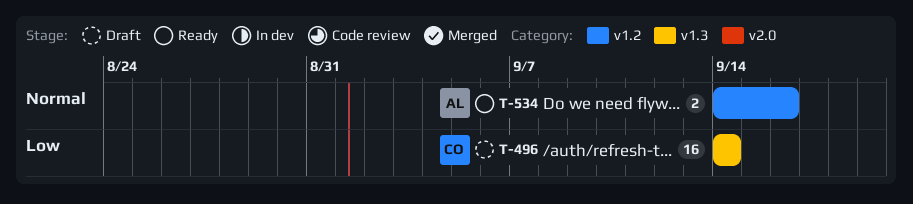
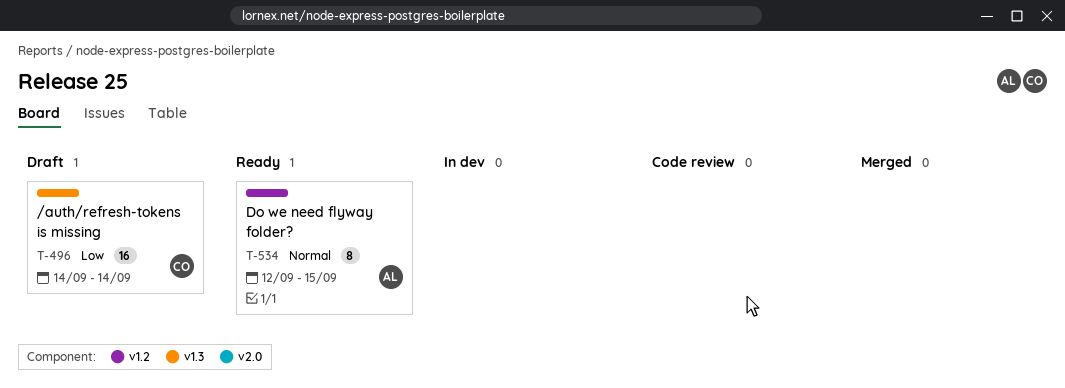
T-534, estimate: 2 -> 8
T-534, start: Sep 14 -> Sep 12
T-534, due: Sep 16 -> Sep 15

